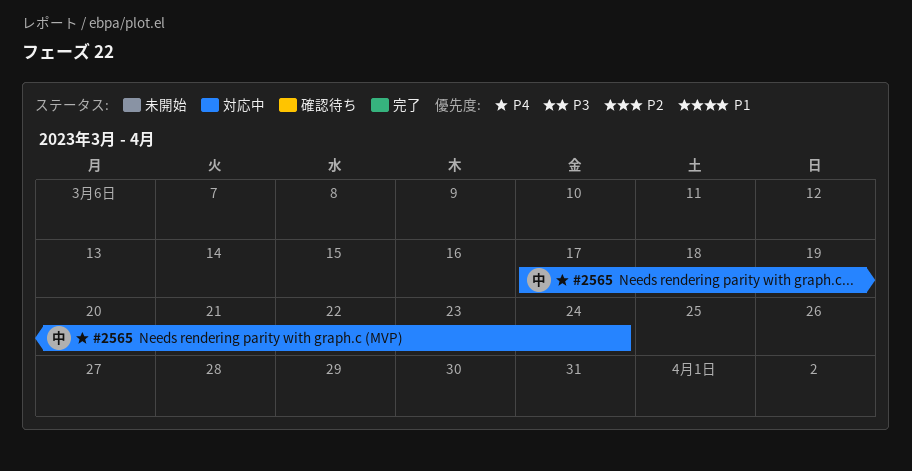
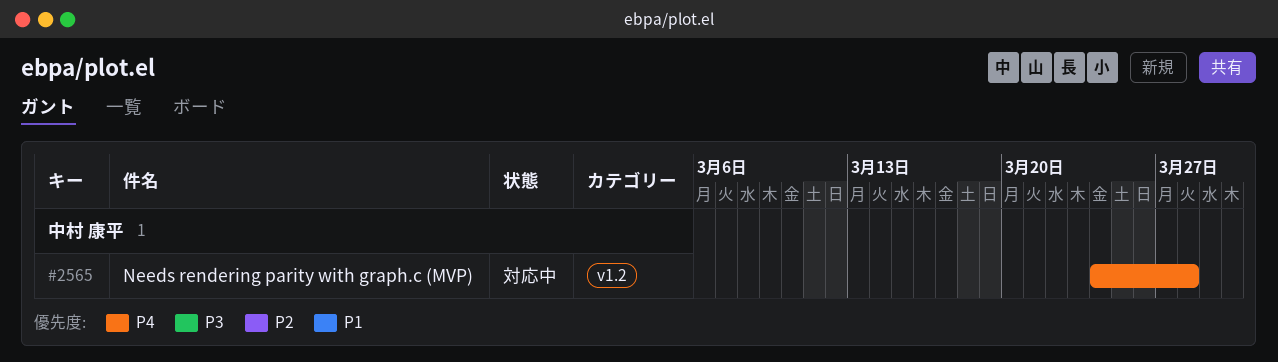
#2565, start: Mar 17 -> Mar 24
#2565, due: Mar 24 -> Mar 28

